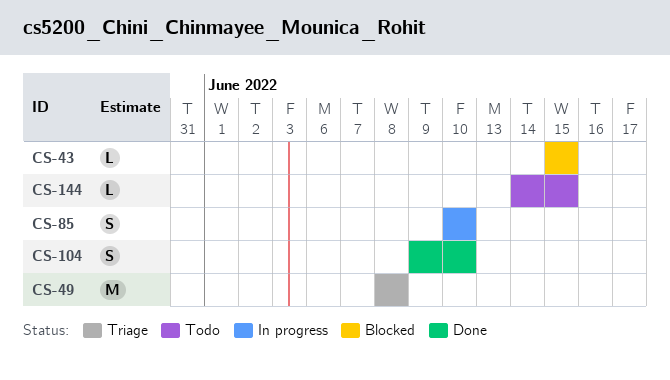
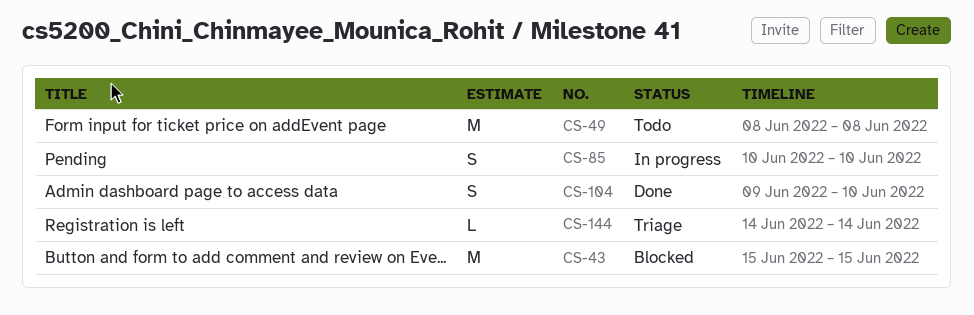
CS-43, estimate: L -> M
CS-49, status: Triage -> Todo
CS-144, status: Todo -> Triage
CS-144, due: Jun 15 -> Jun 14

